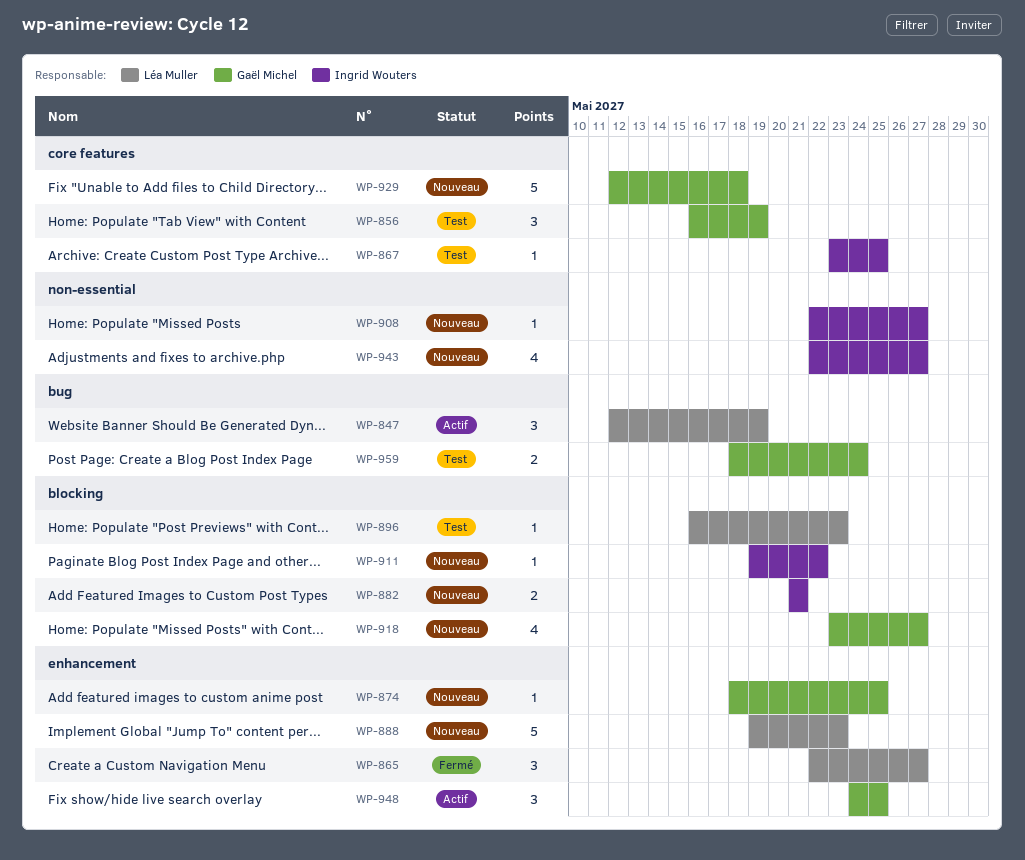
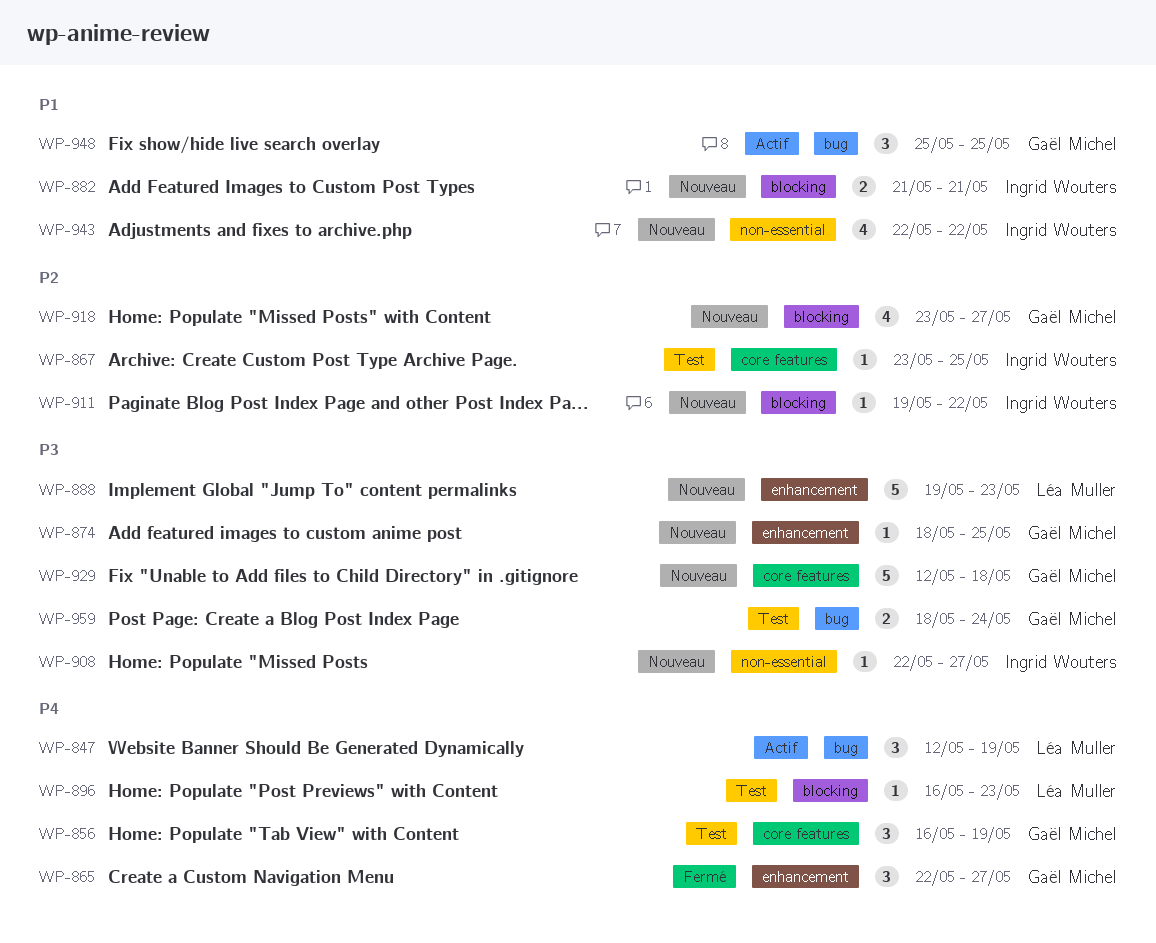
WP-865, owner: Léa Muller -> Gaël Michel
WP-943, due: May 27 -> May 22
WP-948, label: enhancement -> bug
WP-948, start: May 24 -> May 25

